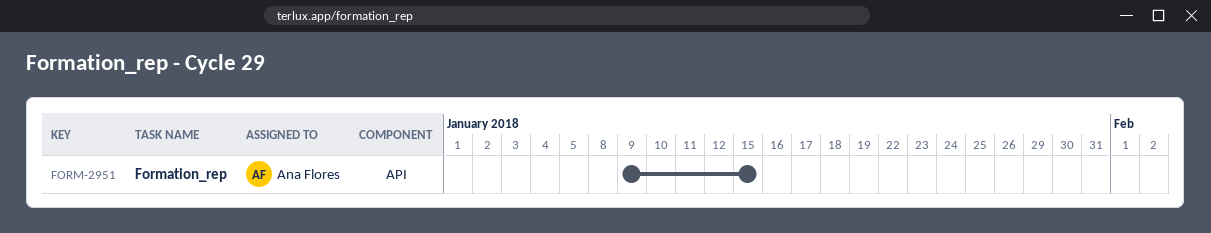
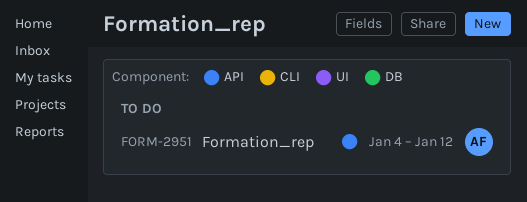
FORM-2951, start: Jan 9 -> Jan 4
FORM-2951, due: Jan 15 -> Jan 12

